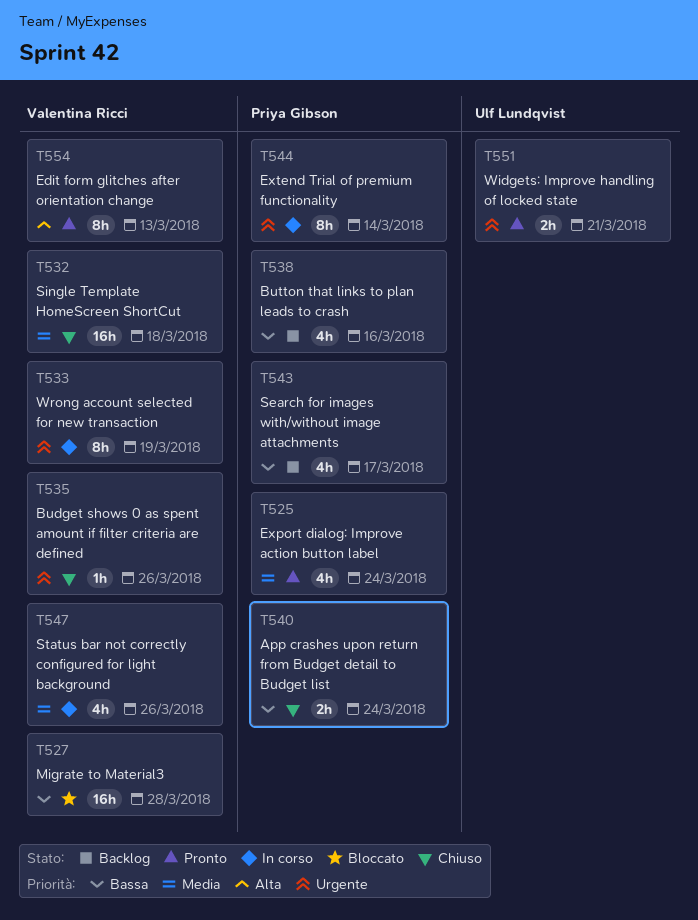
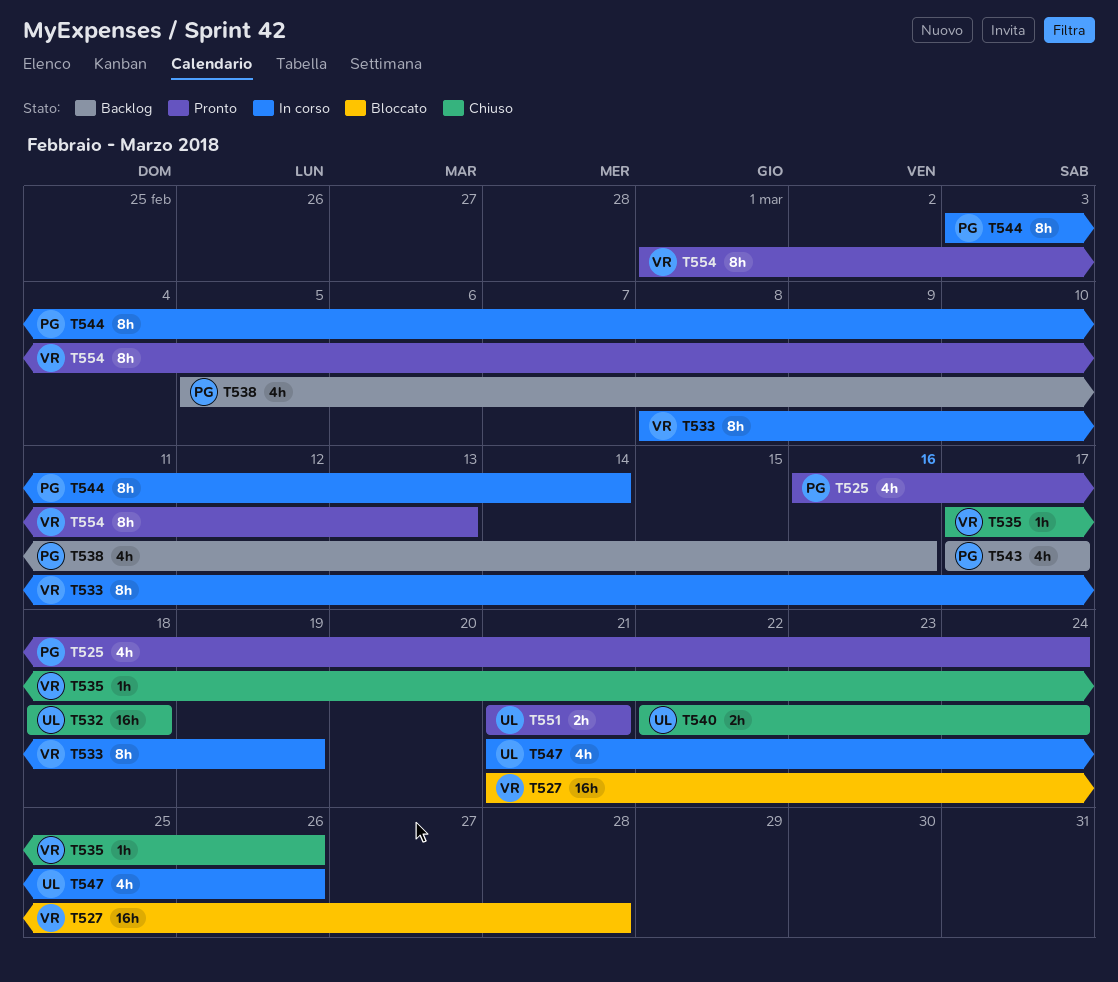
T532, owner: Valentina Ricci -> Ulf Lundqvist
T540, owner: Priya Gibson -> Ulf Lundqvist
T547, owner: Valentina Ricci -> Ulf Lundqvist

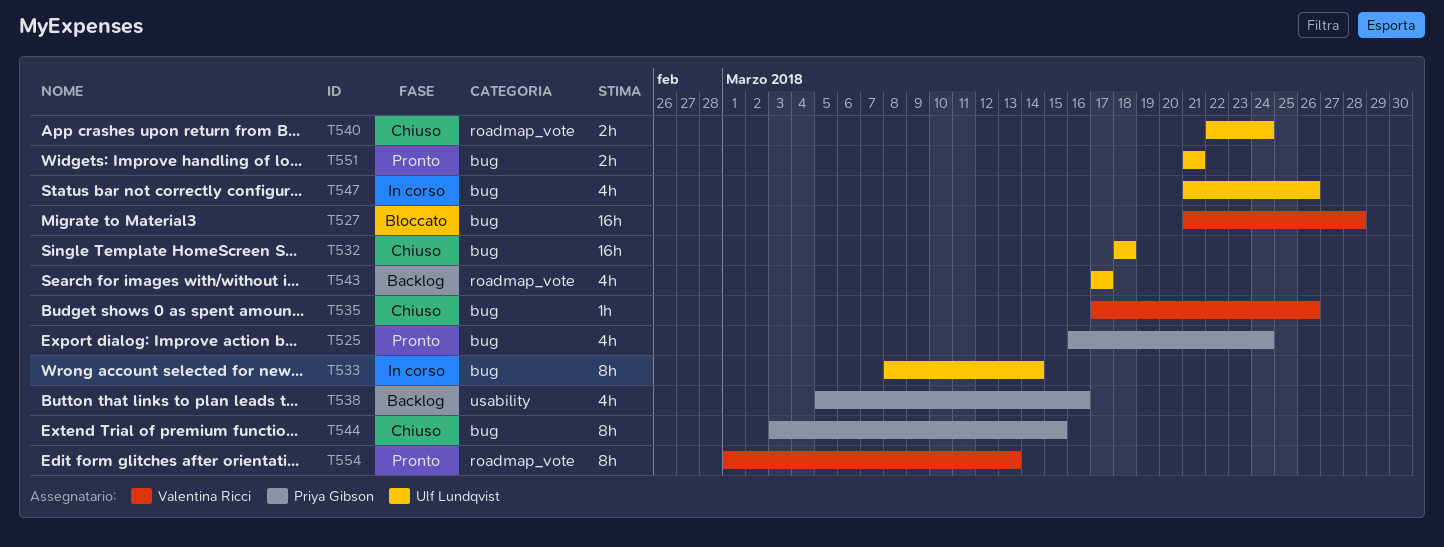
T533, owner: Valentina Ricci -> Ulf Lundqvist
T533, due: Mar 19 -> Mar 14
T543, owner: Priya Gibson -> Ulf Lundqvist
T544, status: In corso -> Chiuso
T544, due: Mar 14 -> Mar 15

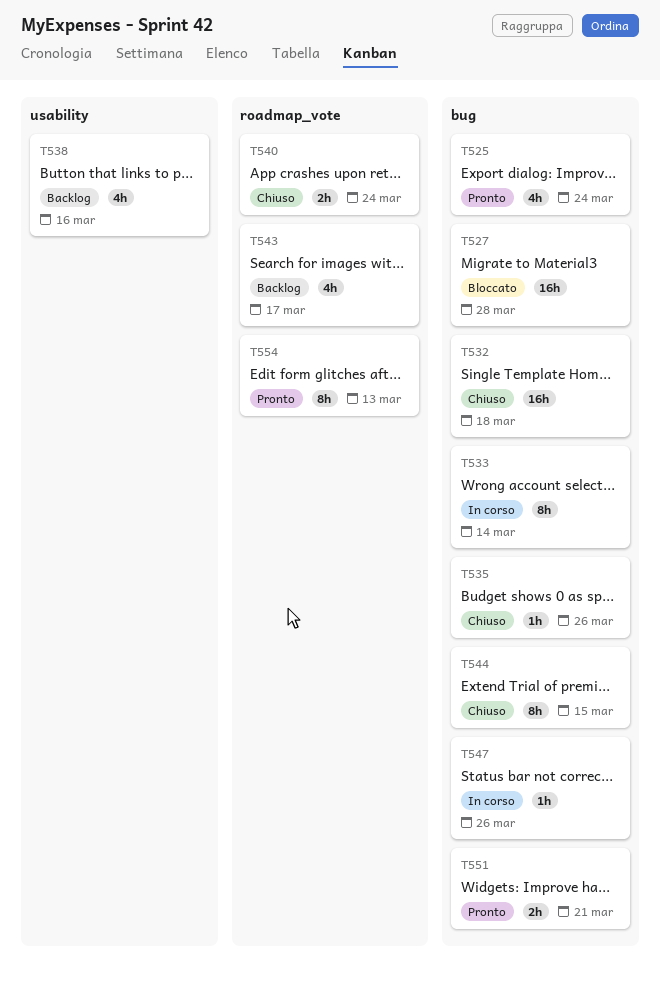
T547, estimate: 4h -> 1h

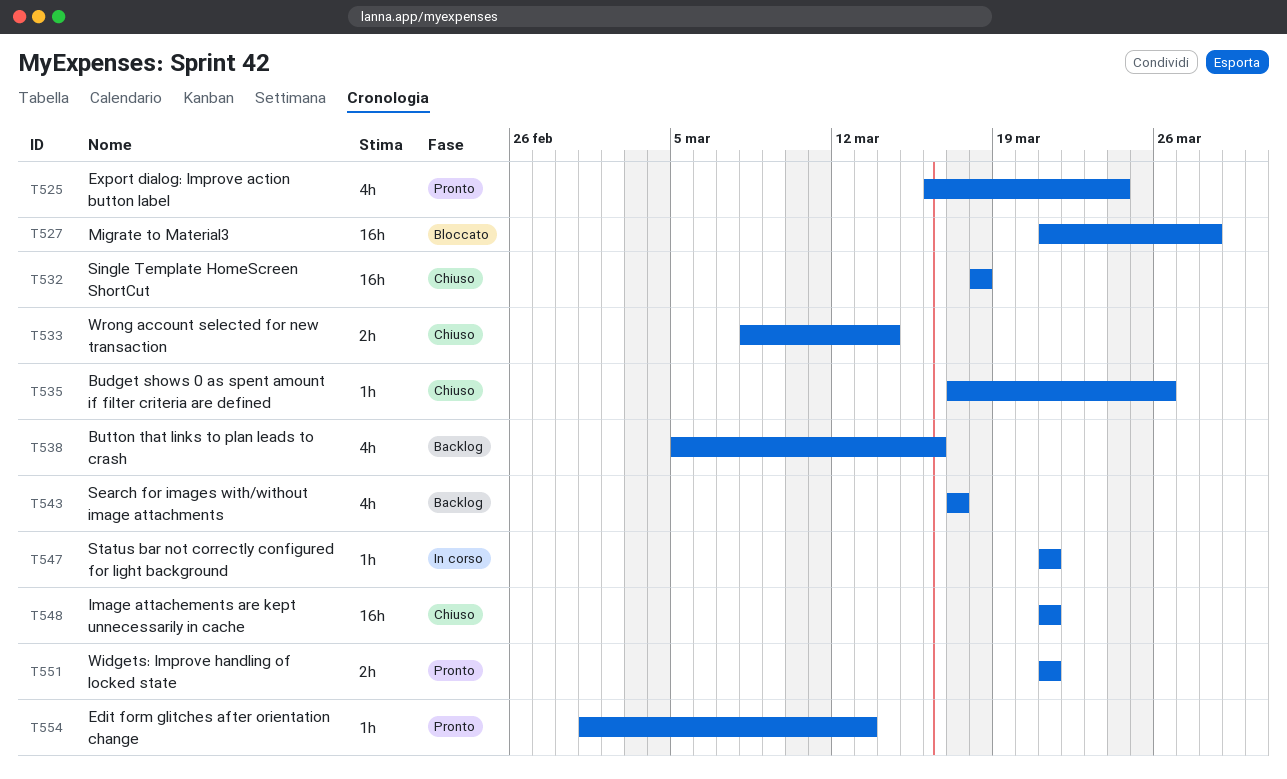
T533, status: In corso -> Chiuso
T533, estimate: 8h -> 2h
T540: present -> none
T544: present -> none
T547, due: Mar 26 -> Mar 21
T548: none -> present
T554, estimate: 8h -> 1h

